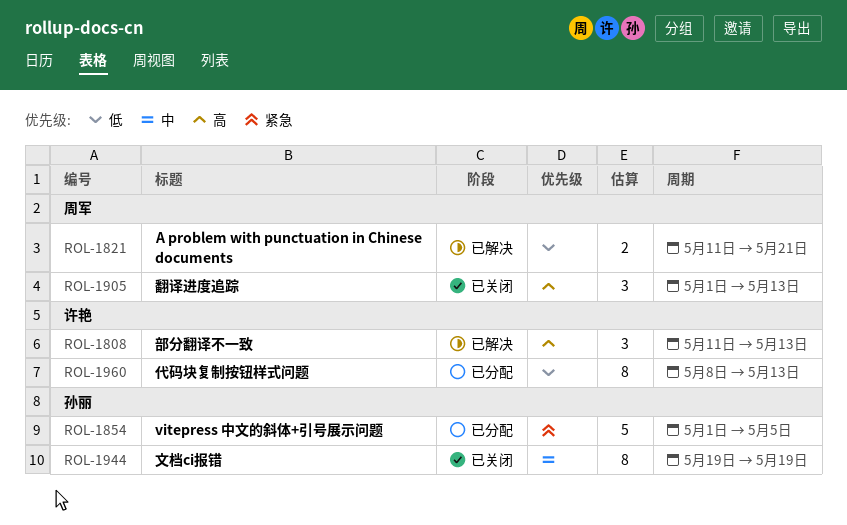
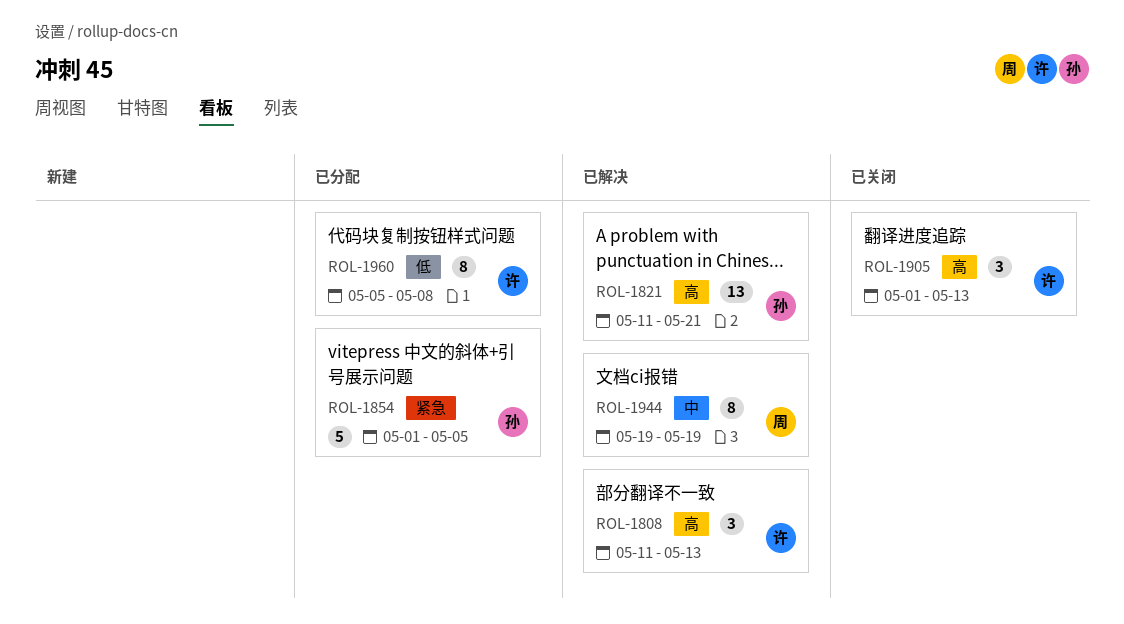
ROL-1821, owner: 周军 -> 孙丽
ROL-1821, priority: 低 -> 高
ROL-1821, estimate: 2 -> 13
ROL-1905, owner: 周军 -> 许艳
ROL-1944, status: 已关闭 -> 已解决
ROL-1944, owner: 孙丽 -> 周军
ROL-1960, start: May 8 -> May 5
ROL-1960, due: May 13 -> May 8

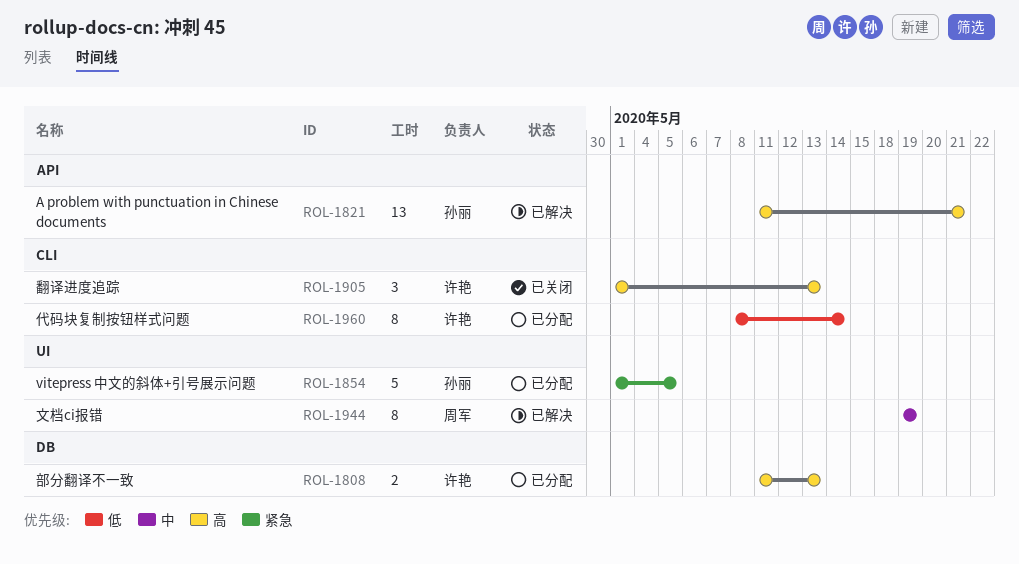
ROL-1808, status: 已解决 -> 已分配
ROL-1808, estimate: 3 -> 2
ROL-1960, start: May 5 -> May 8
ROL-1960, due: May 8 -> May 14

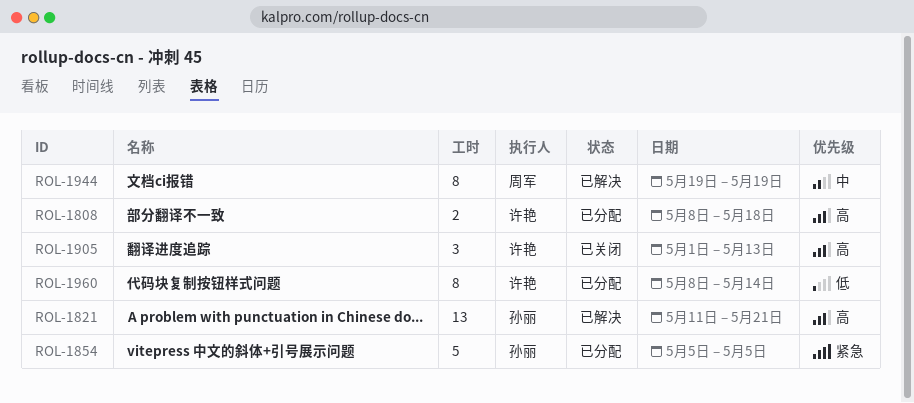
ROL-1808, start: May 11 -> May 8
ROL-1808, due: May 13 -> May 18
ROL-1854, start: May 1 -> May 5

